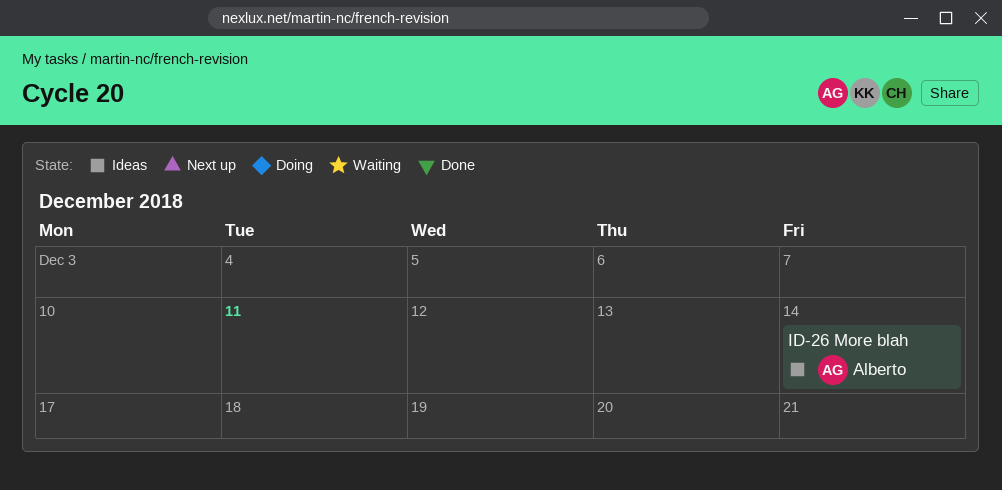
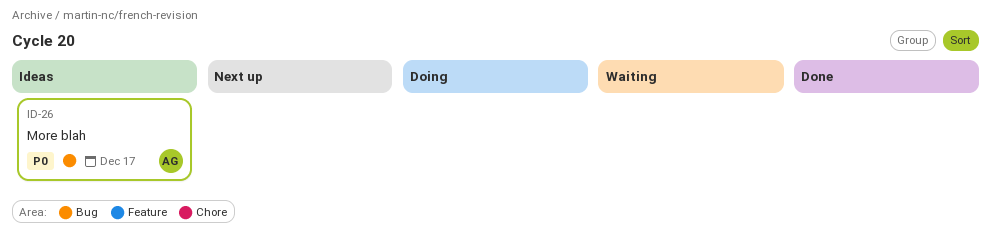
ID-26, due: Dec 14 -> Dec 17

